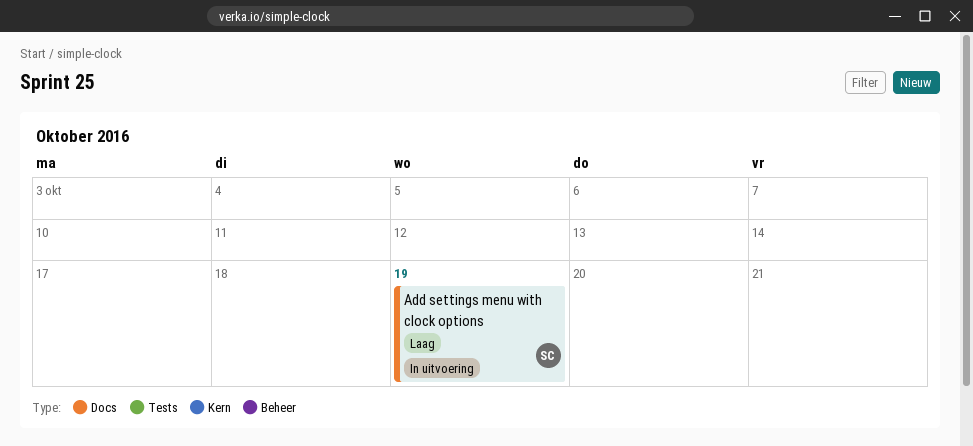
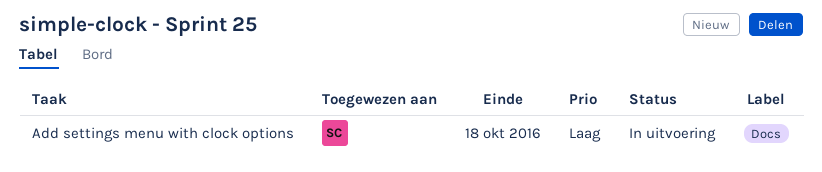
Add settings menu with clock options, due: Oct 19 -> Oct 18

